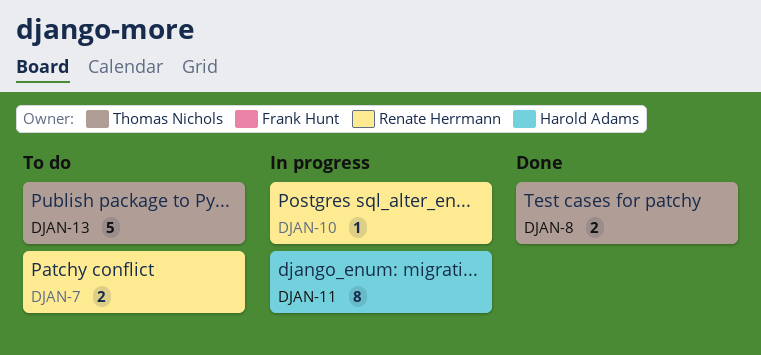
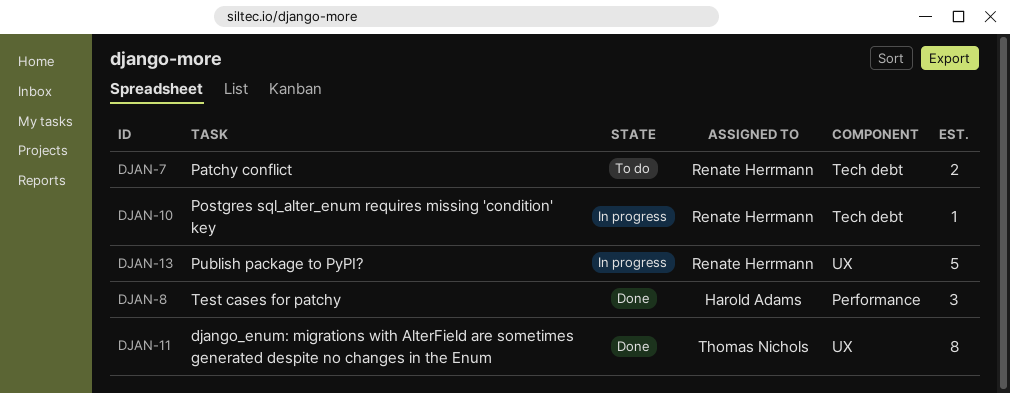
DJAN-8, owner: Thomas Nichols -> Harold Adams
DJAN-8, estimate: 2 -> 3
DJAN-11, status: In progress -> Done
DJAN-11, owner: Harold Adams -> Thomas Nichols
DJAN-13, status: To do -> In progress
DJAN-13, owner: Thomas Nichols -> Renate Herrmann

